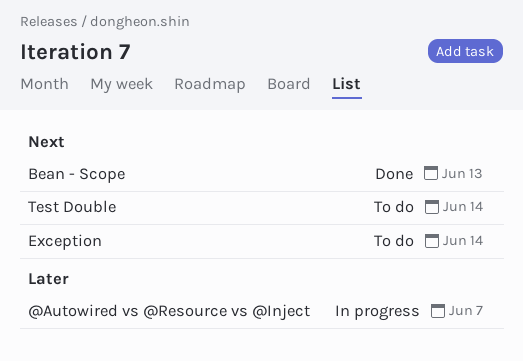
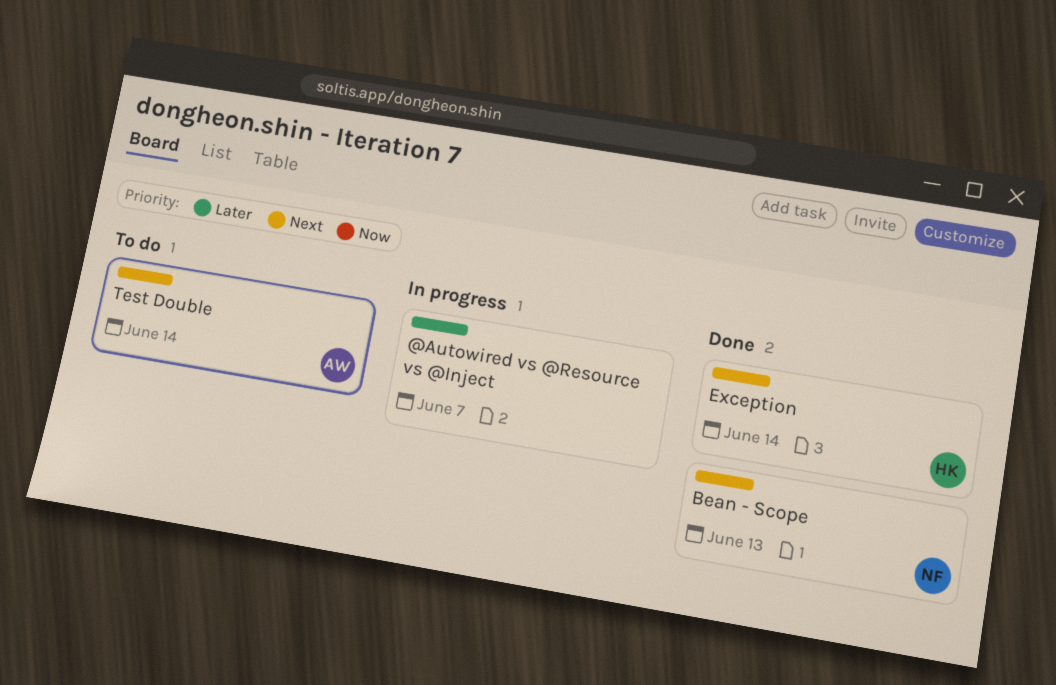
Exception, status: To do -> Done

